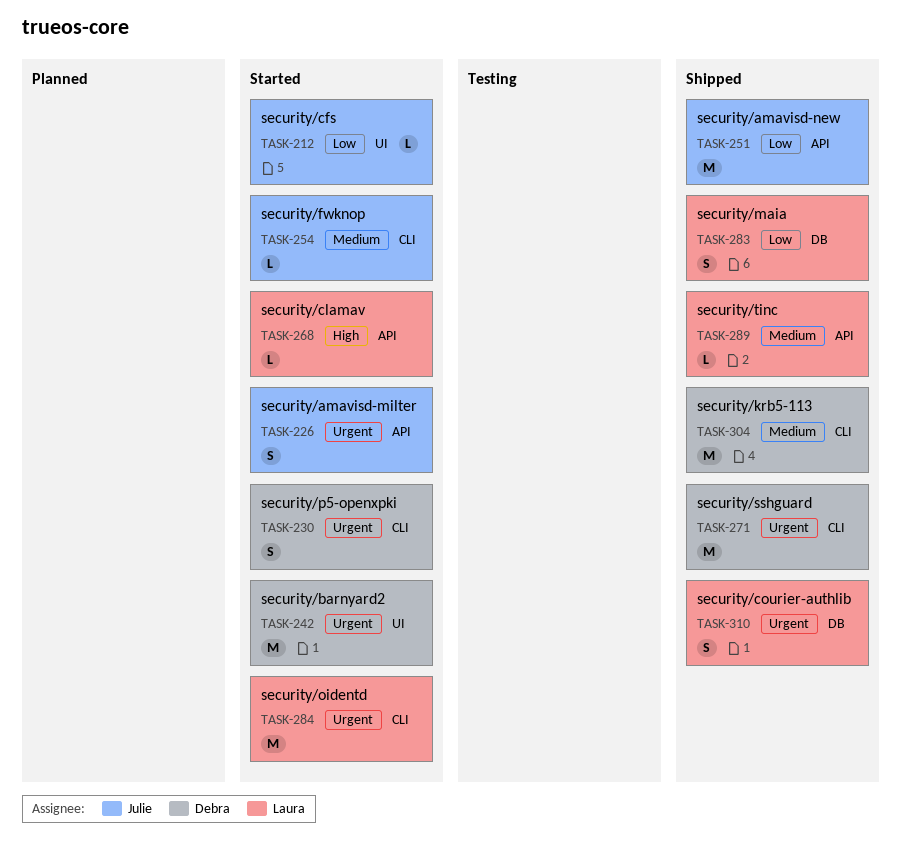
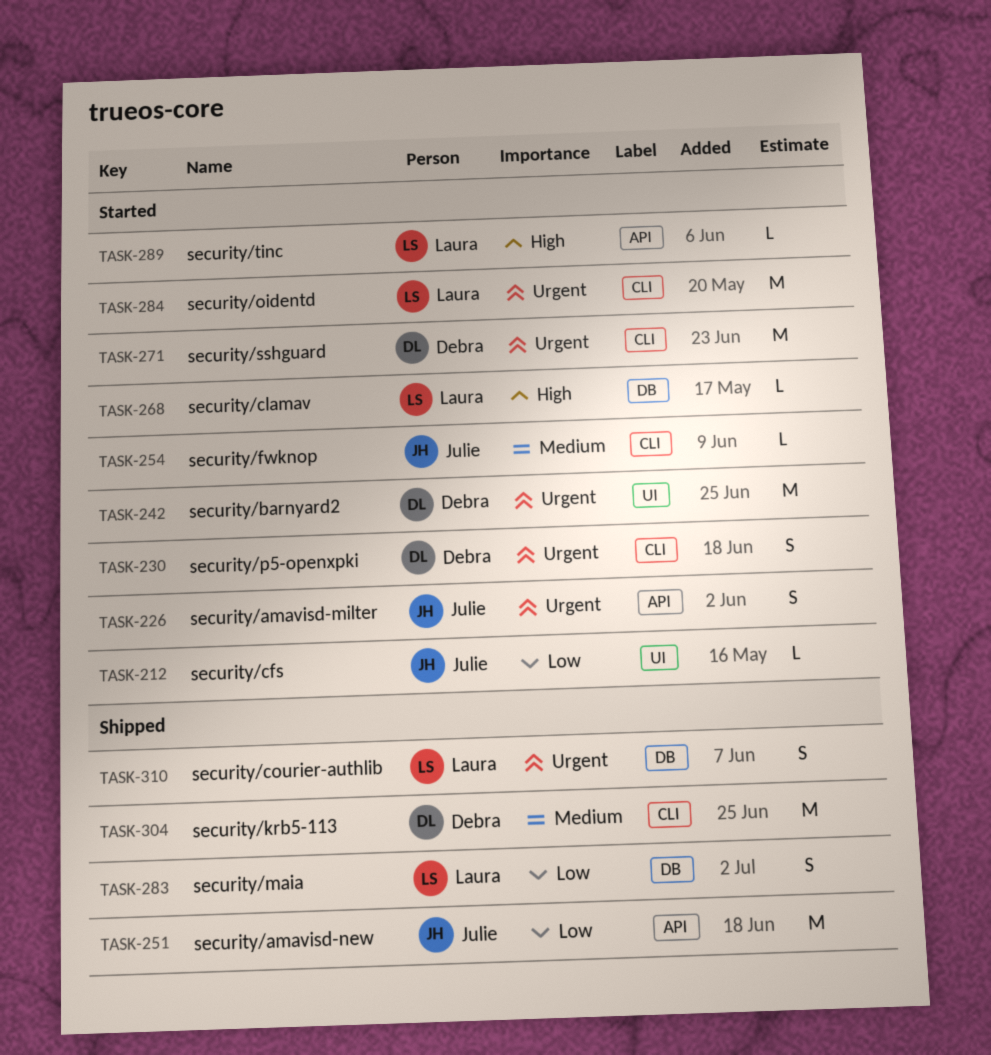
TASK-268, label: API -> DB
TASK-271, status: Shipped -> Started
TASK-289, status: Shipped -> Started
TASK-289, priority: Medium -> High

